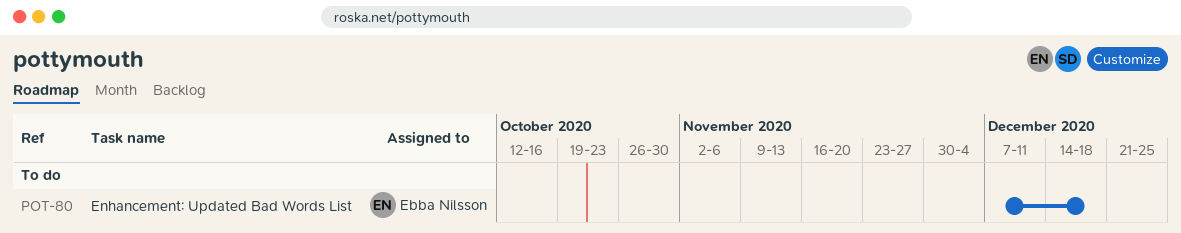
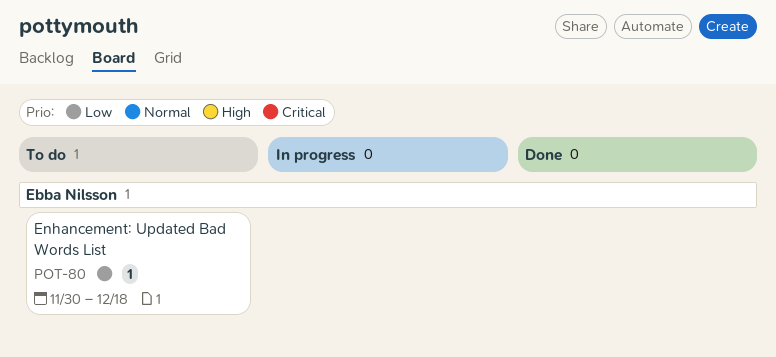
POT-80, start: Dec 7 -> Nov 30

